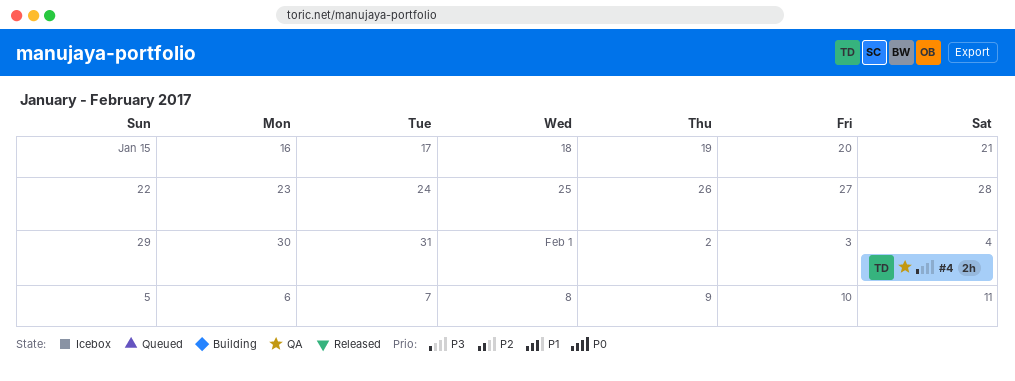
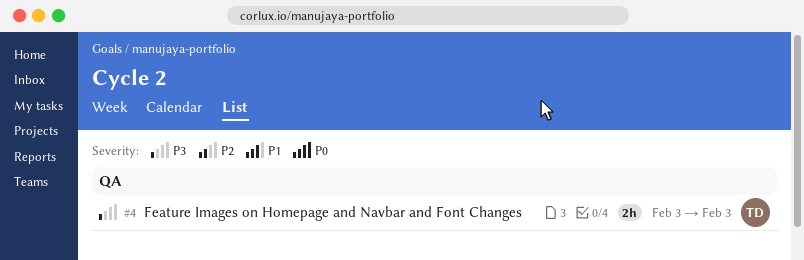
#4, start: Feb 4 -> Feb 3
#4, due: Feb 4 -> Feb 3

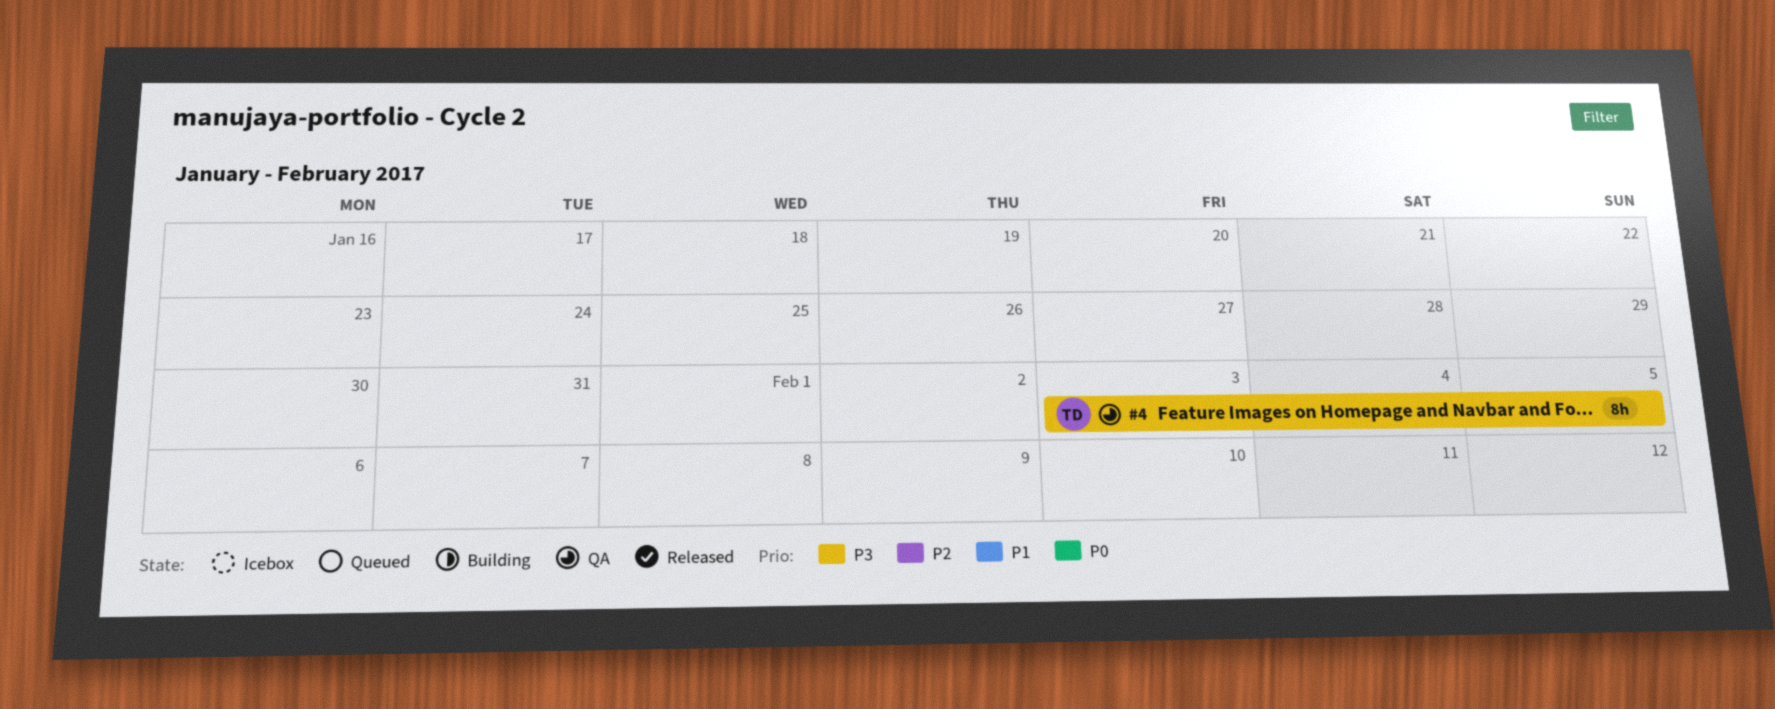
#4, estimate: 2h -> 8h
#4, due: Feb 3 -> Feb 5

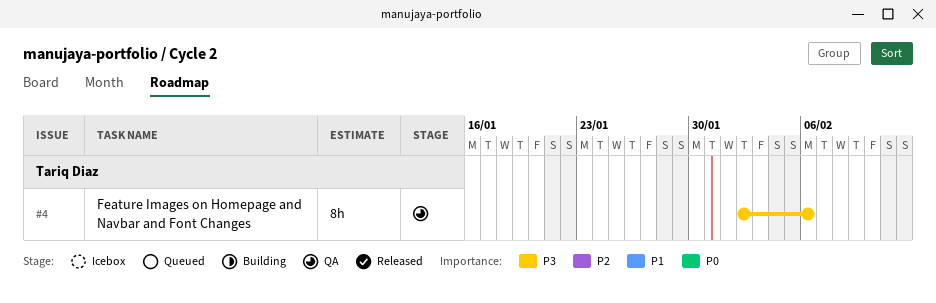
#4, start: Feb 3 -> Feb 2
#4, due: Feb 5 -> Feb 6

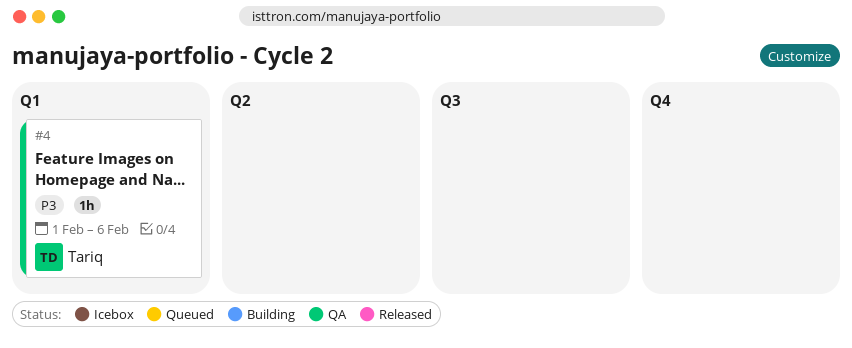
#4, estimate: 8h -> 1h
#4, start: Feb 2 -> Feb 1

